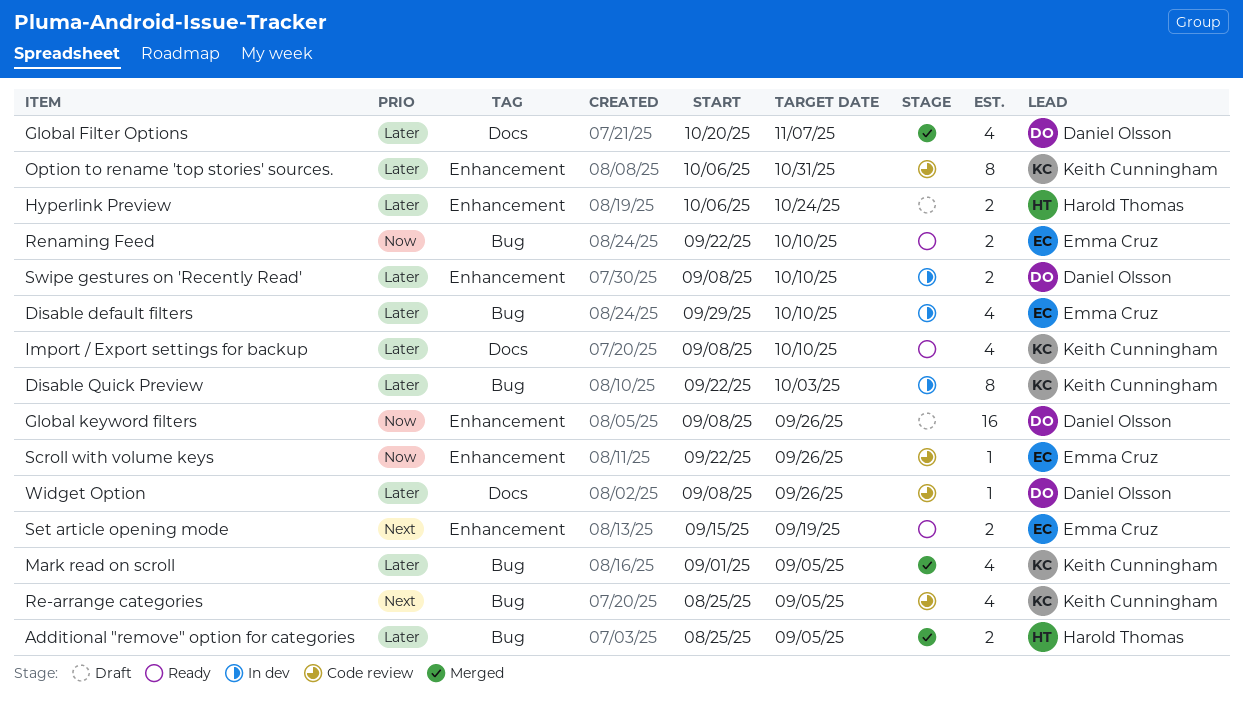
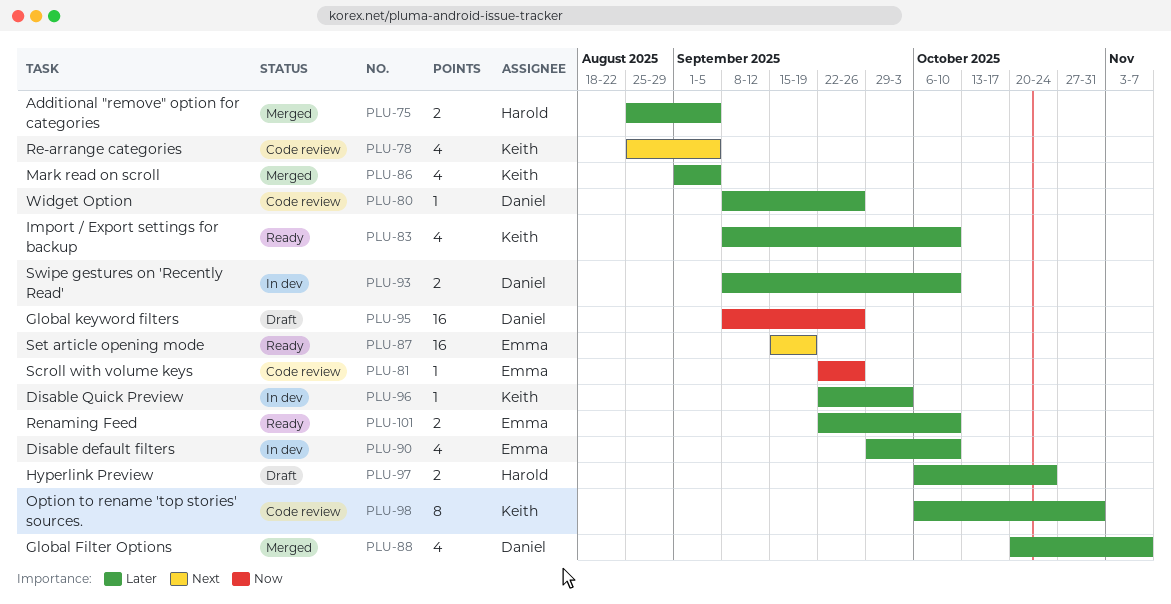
Disable Quick Preview, estimate: 8 -> 1
Renaming Feed, priority: Now -> Later
Set article opening mode, estimate: 2 -> 16

